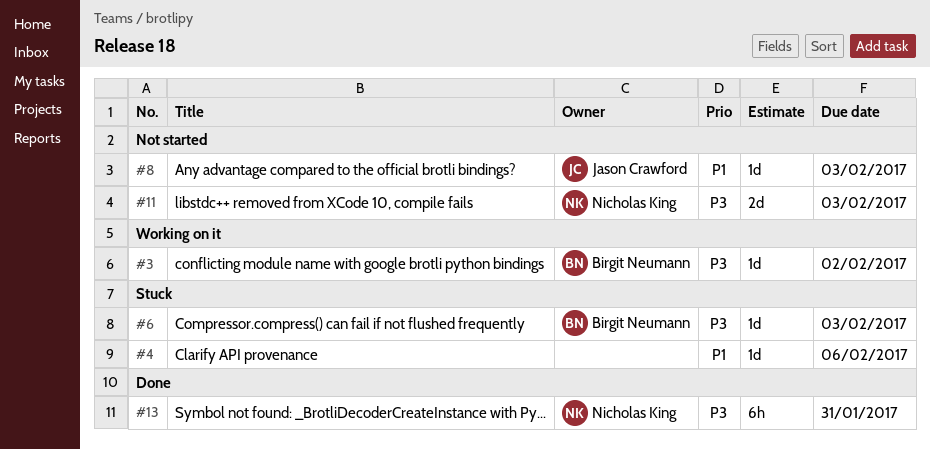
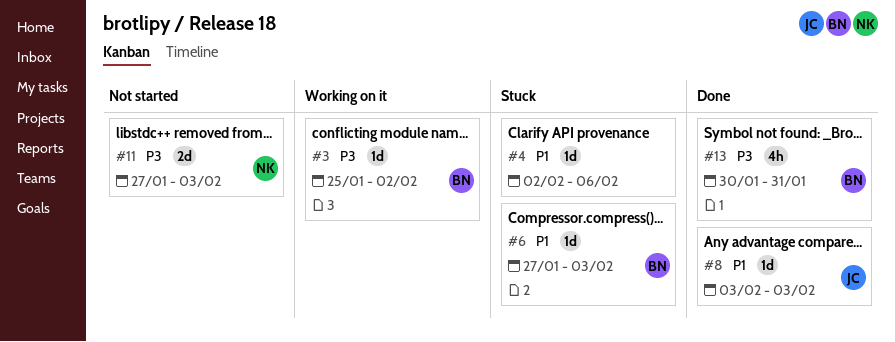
#6, priority: P3 -> P1
#8, status: Not started -> Done
#13, owner: Nicholas King -> Birgit Neumann
#13, estimate: 6h -> 4h

